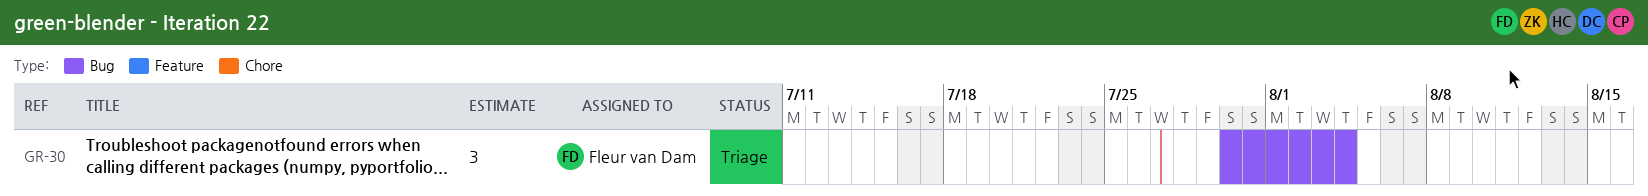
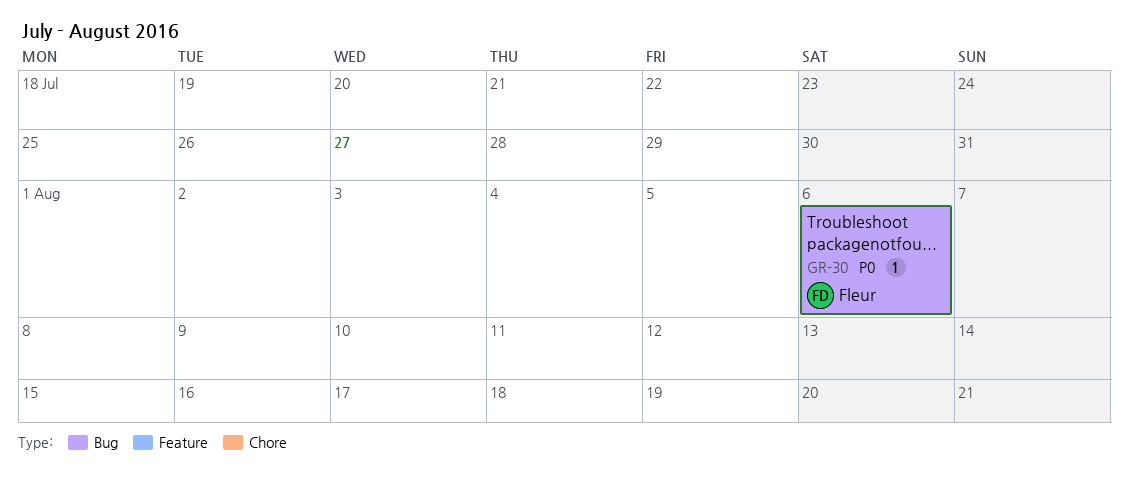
GR-30, estimate: 3 -> 1
GR-30, due: Aug 4 -> Aug 6

